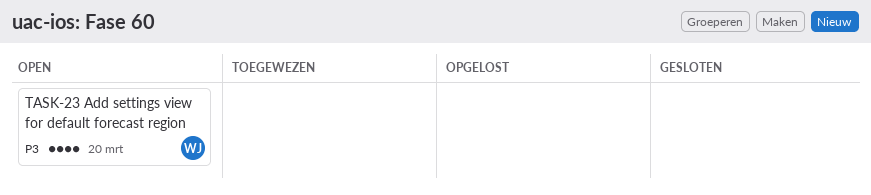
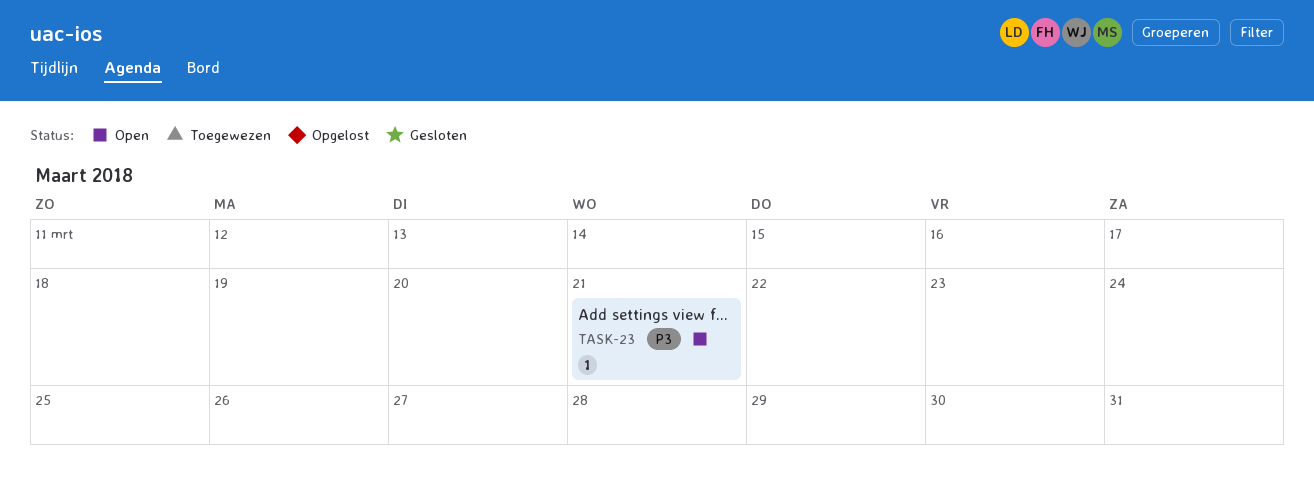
TASK-23, estimate: 4 -> 1
TASK-23, due: Mar 20 -> Mar 21

